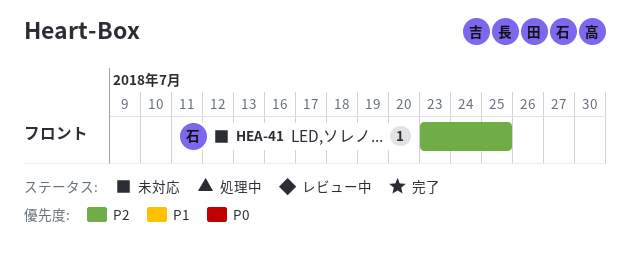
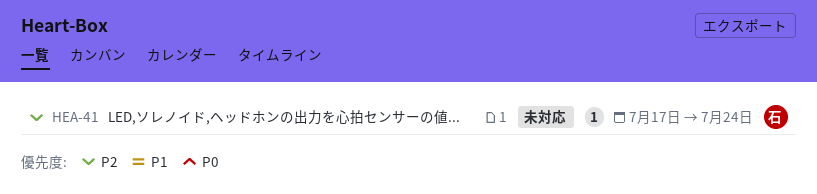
HEA-41, start: Jul 23 -> Jul 17
HEA-41, due: Jul 25 -> Jul 24

